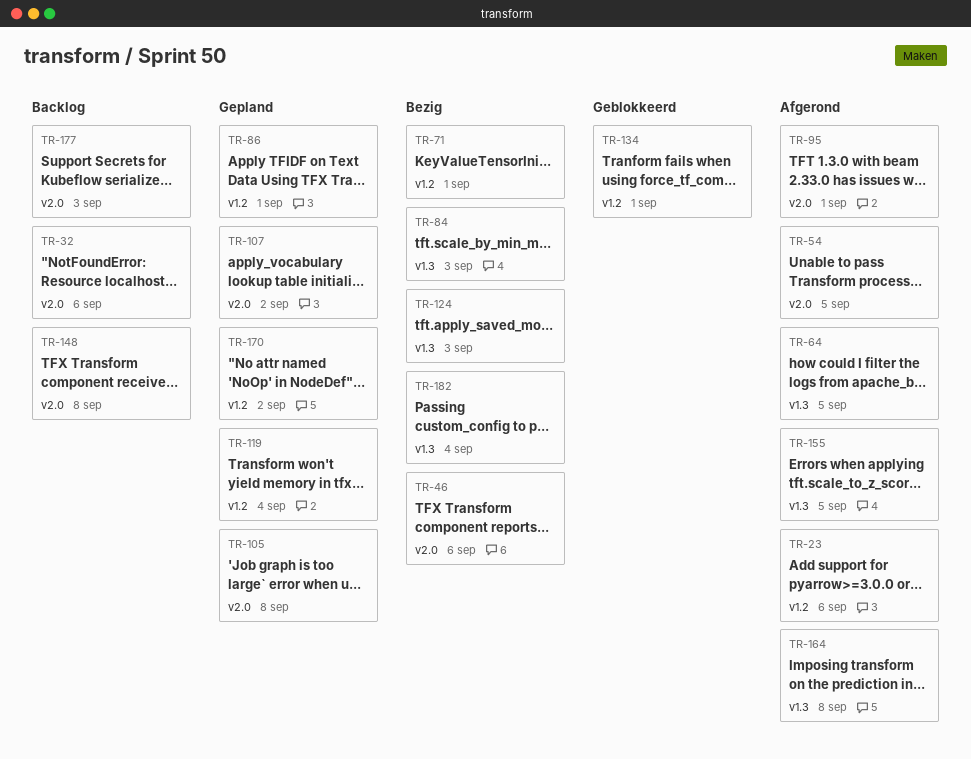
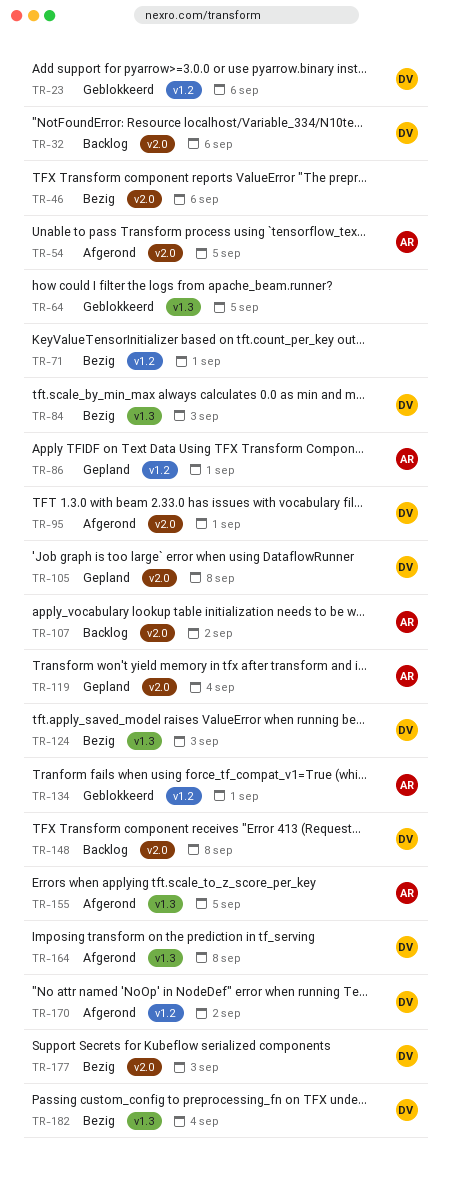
TR-23, status: Afgerond -> Geblokkeerd
TR-64, status: Afgerond -> Geblokkeerd
TR-107, status: Gepland -> Backlog
TR-119, label: v1.2 -> v2.0
TR-170, status: Gepland -> Afgerond
TR-177, status: Backlog -> Bezig

